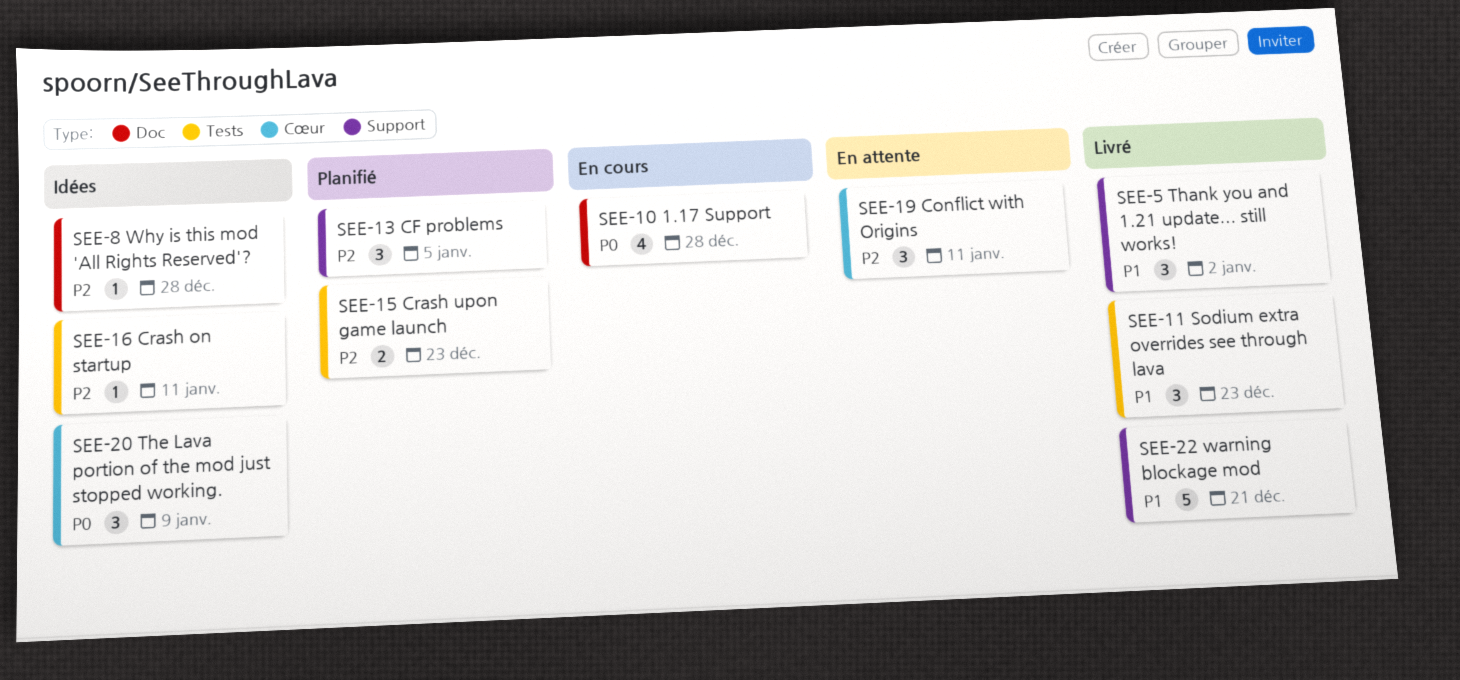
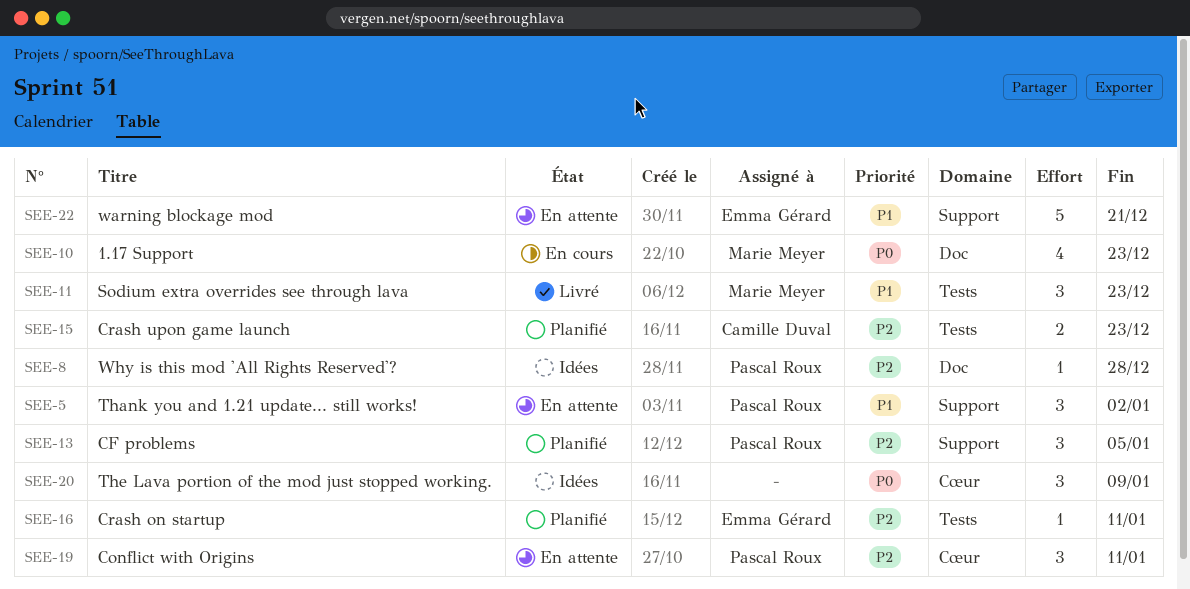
SEE-5, status: Livré -> En attente
SEE-10, due: Dec 28 -> Dec 23
SEE-16, status: Idées -> Planifié
SEE-22, status: Livré -> En attente

